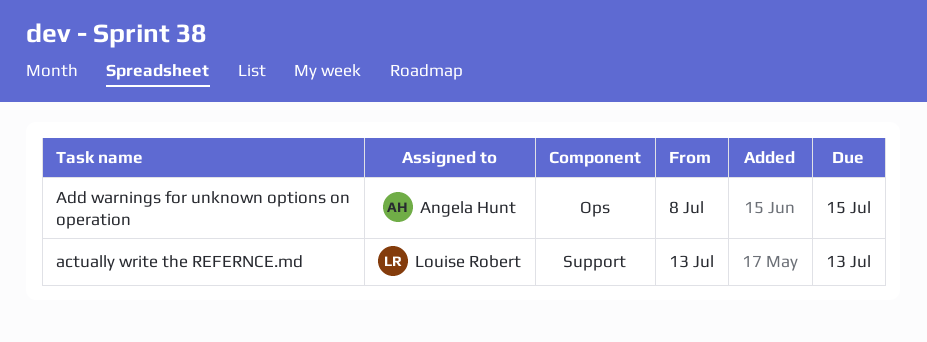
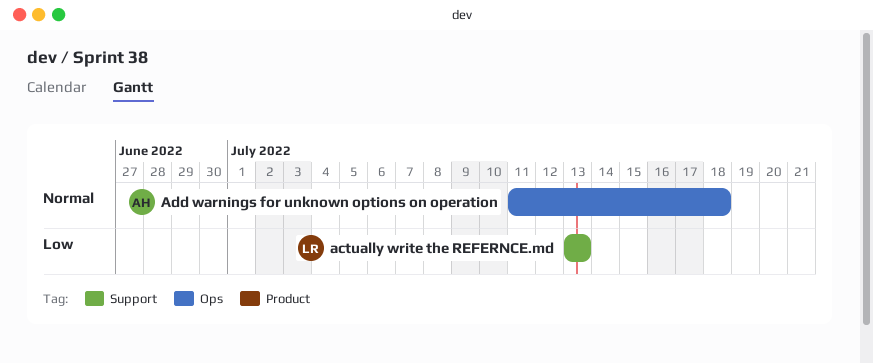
Add warnings for unknown options on operation, start: Jul 8 -> Jul 11
Add warnings for unknown options on operation, due: Jul 15 -> Jul 18

